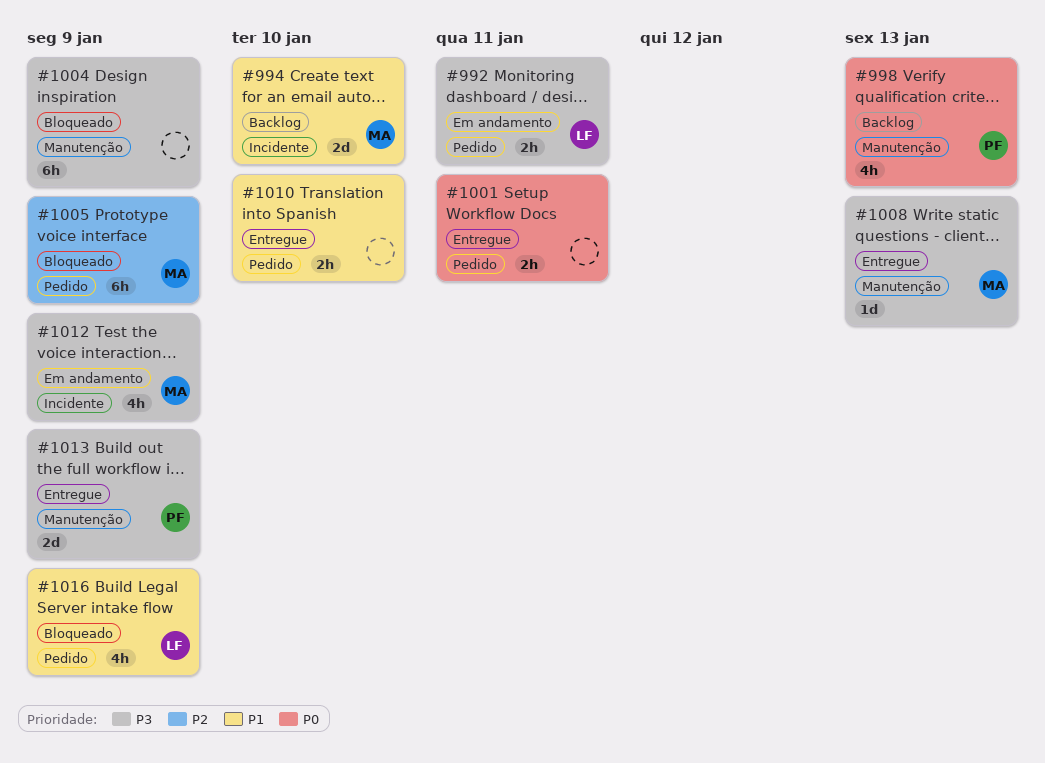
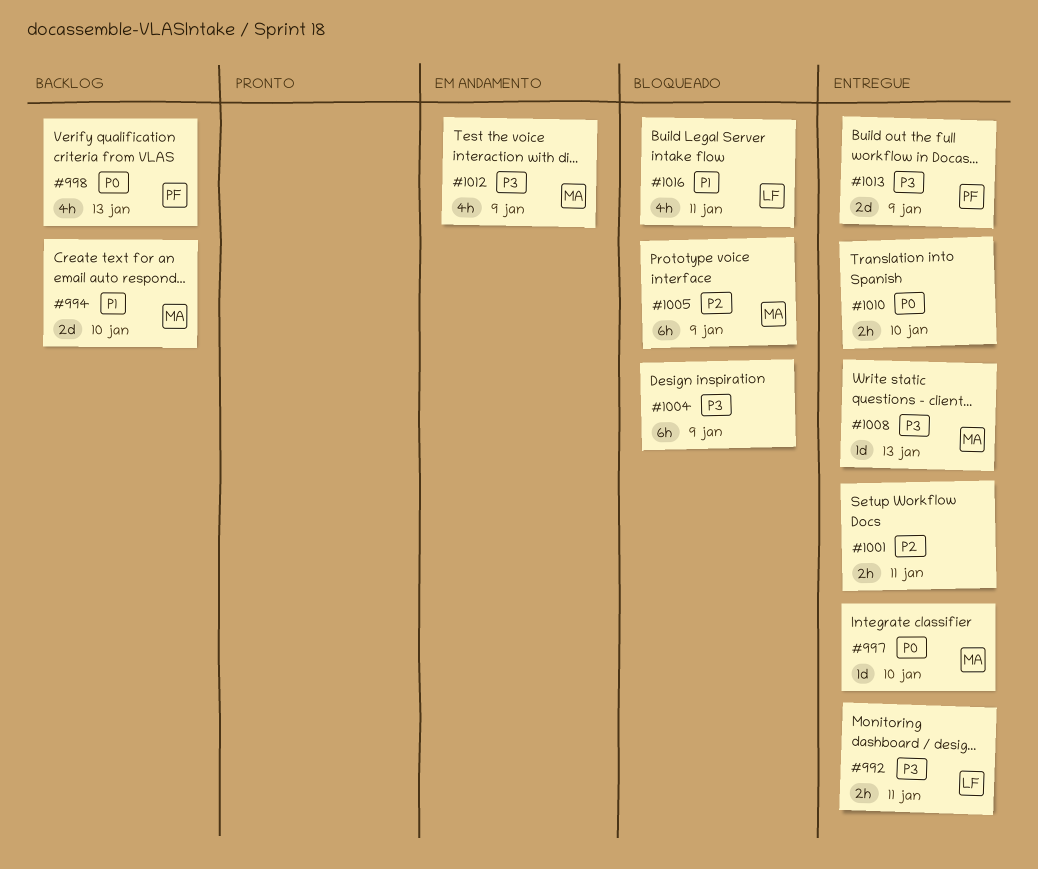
#992, status: Em andamento -> Entregue
#997: none -> present
#1001, priority: P0 -> P2
#1010, priority: P1 -> P0
#1016, due: Jan 9 -> Jan 11

